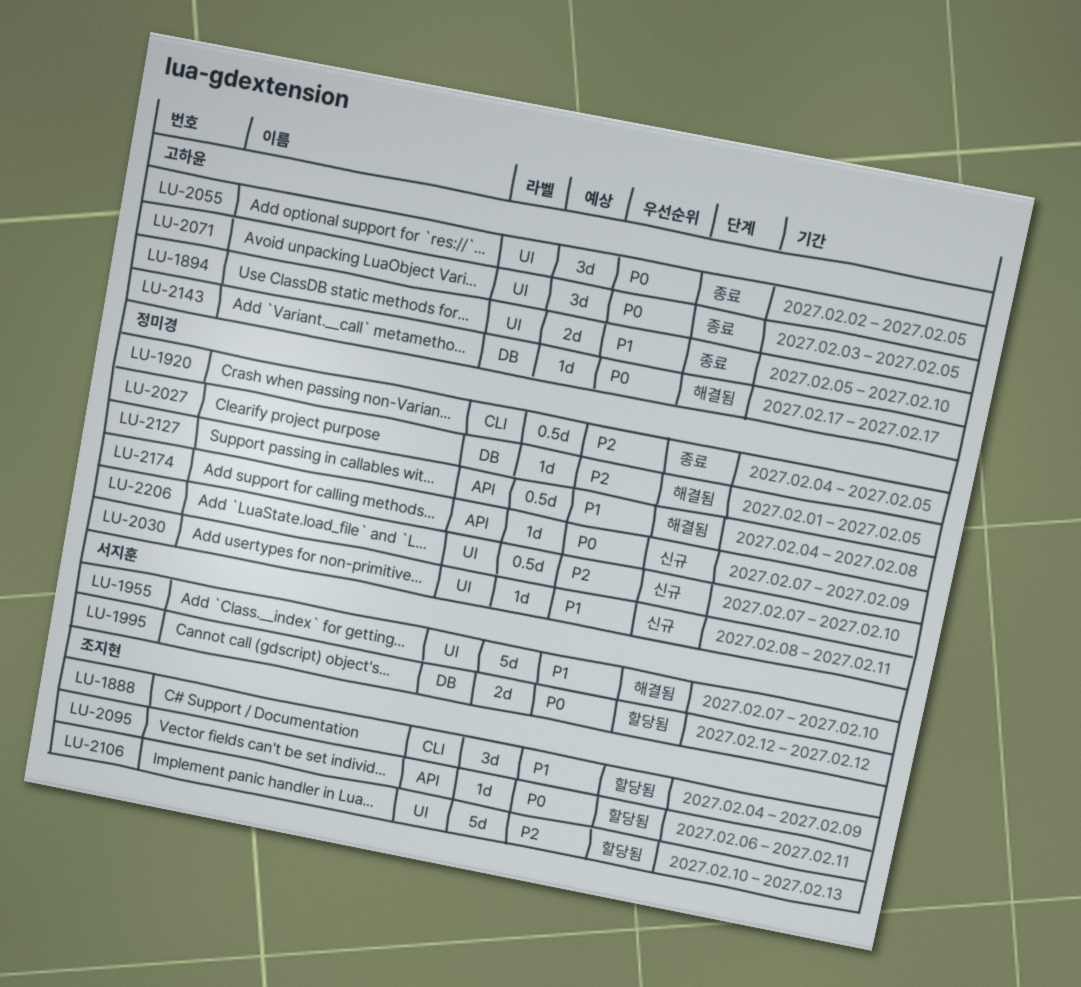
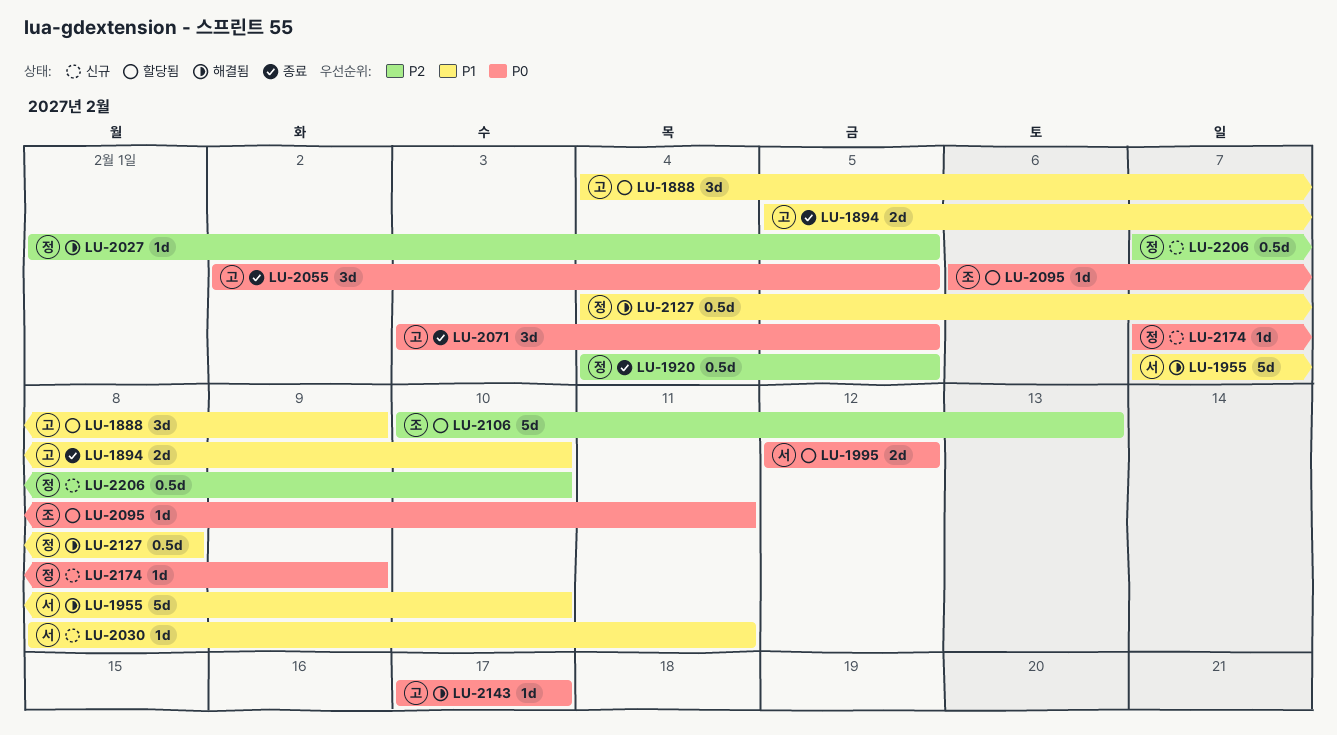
LU-1888, owner: 조지현 -> 고하윤
LU-2030, owner: 정미경 -> 서지훈

